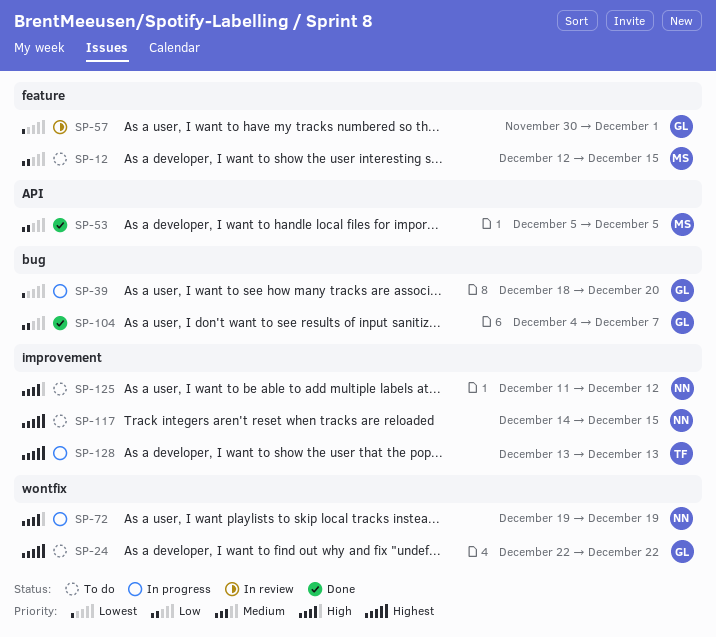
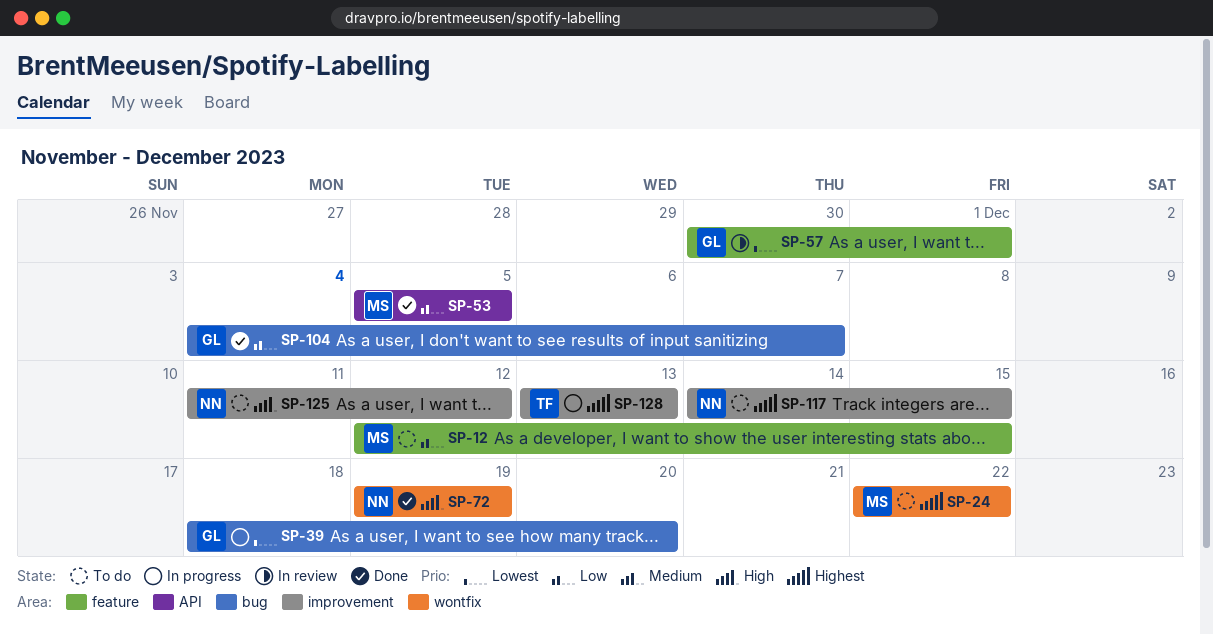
SP-24, owner: GL -> MS
SP-72, status: In progress -> Done

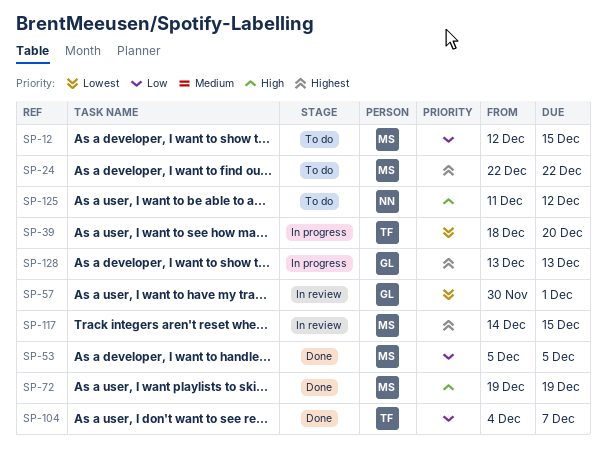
SP-39, owner: GL -> TF
SP-72, owner: NN -> MS
SP-104, owner: GL -> TF
SP-117, status: To do -> In review
SP-117, owner: NN -> MS
SP-128, owner: TF -> GL

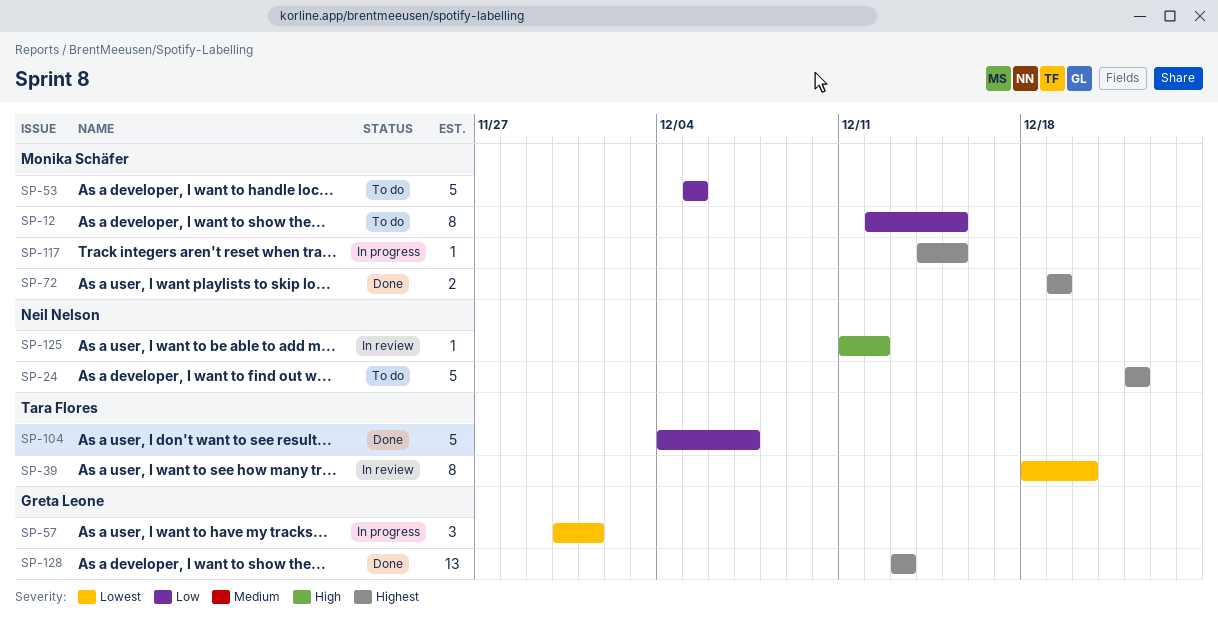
SP-24, owner: Monika Schäfer -> Neil Nelson
SP-39, status: In progress -> In review
SP-53, status: Done -> To do
SP-57, status: In review -> In progress
SP-72, priority: High -> Highest
SP-117, status: In review -> In progress
SP-125, status: To do -> In review
SP-128, status: In progress -> Done

